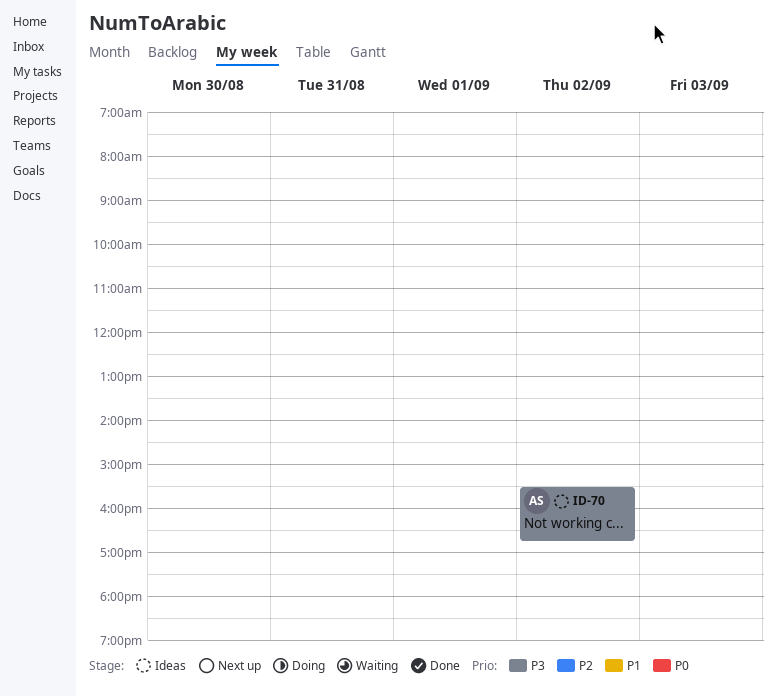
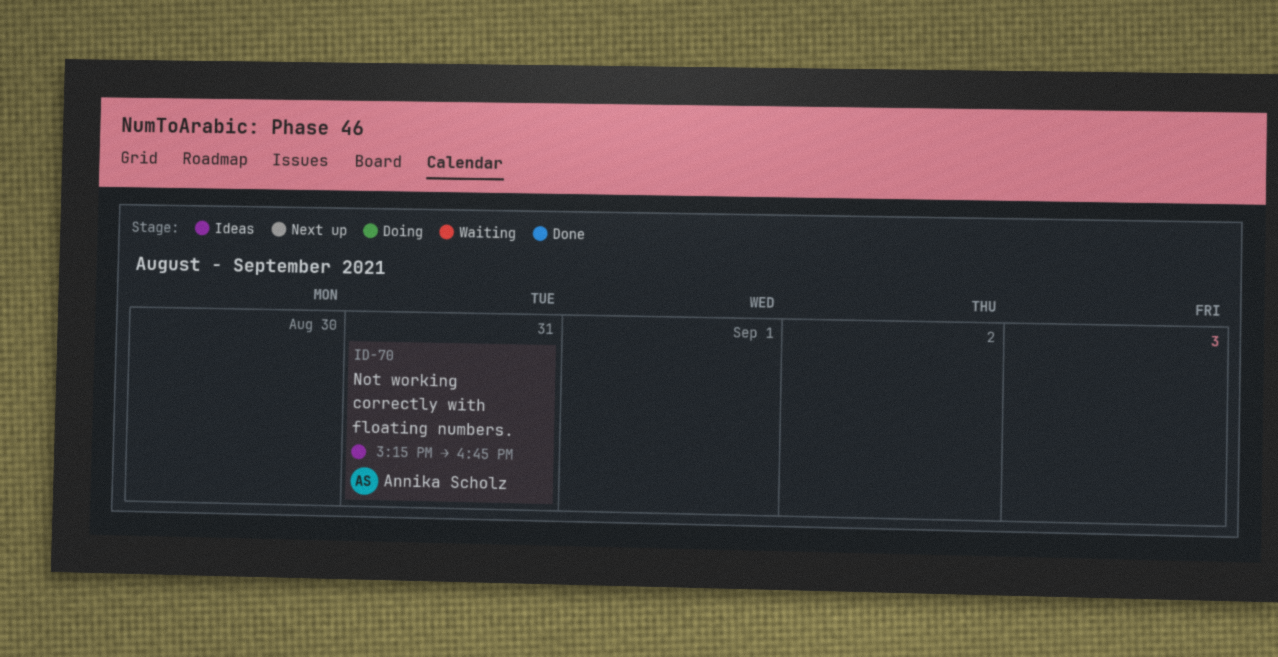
ID-70, day: Sep 2 -> Aug 31
ID-70, begins: 15:30 -> 15:15

